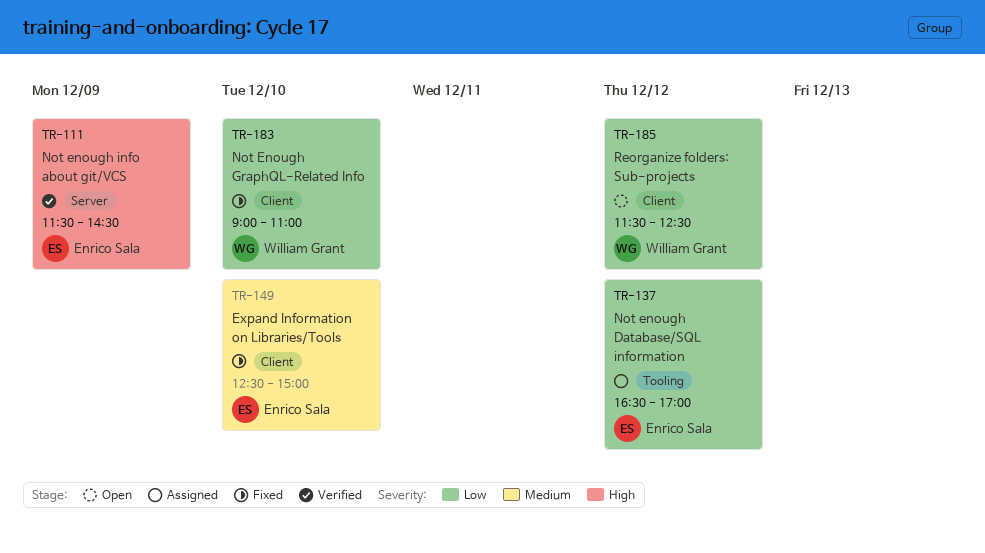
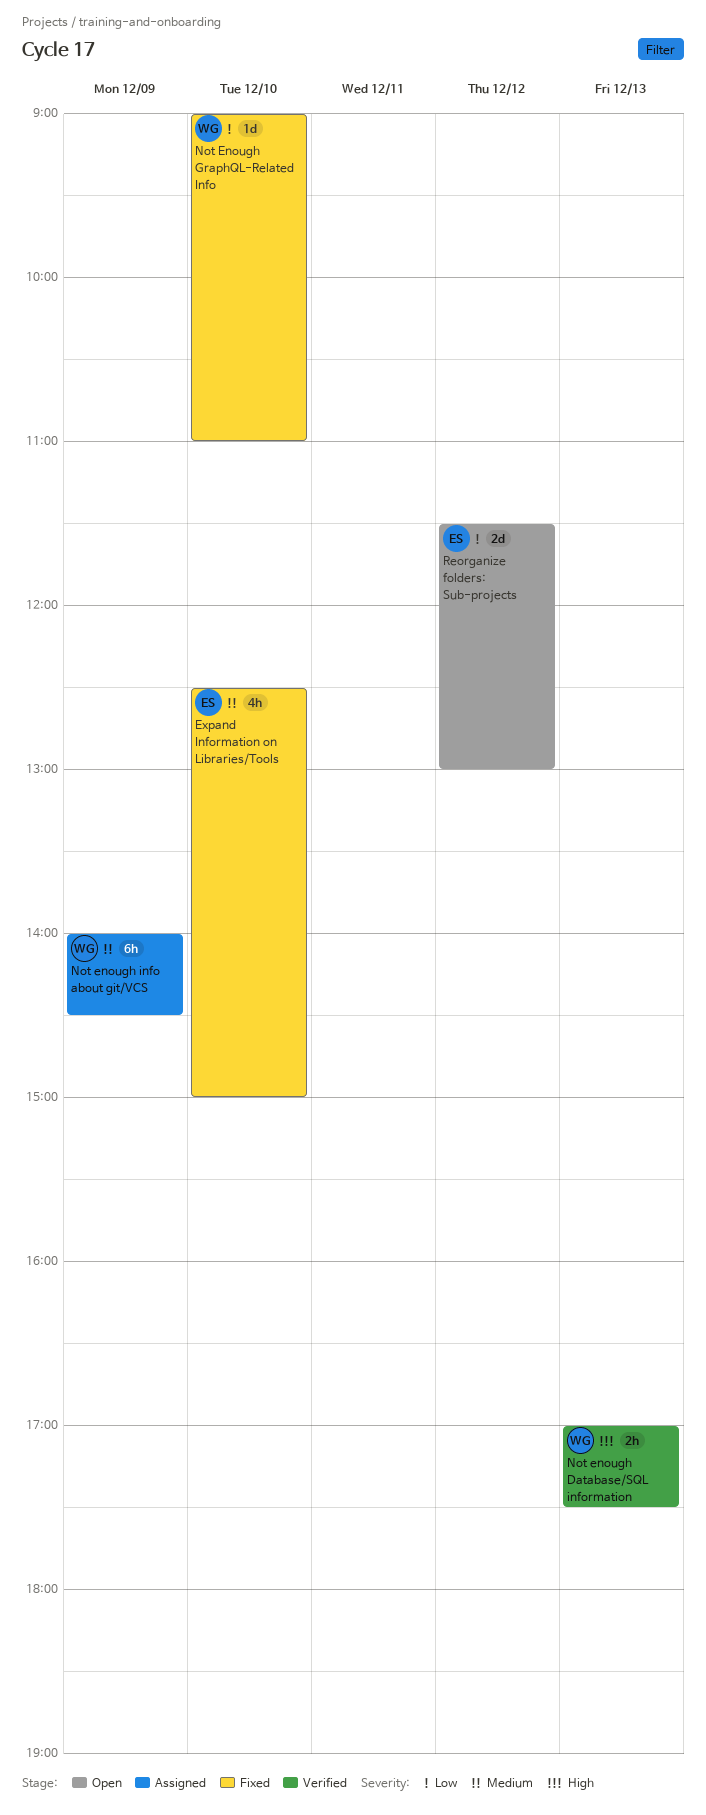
Not enough Database/SQL information, status: Assigned -> Verified
Not enough Database/SQL information, owner: Enrico Sala -> William Grant
Not enough Database/SQL information, priority: Low -> High
Not enough Database/SQL information, day: Dec 12 -> Dec 13
Not enough Database/SQL information, begins: 16:30 -> 17:00
Not enough Database/SQL information, ends: 17:00 -> 17:30
Not enough info about git/VCS, status: Verified -> Assigned
Not enough info about git/VCS, owner: Enrico Sala -> William Grant
Not enough info about git/VCS, priority: High -> Medium
Not enough info about git/VCS, begins: 11:30 -> 14:00
Reorganize folders: Sub-projects, owner: William Grant -> Enrico Sala
Reorganize folders: Sub-projects, ends: 12:30 -> 13:00

